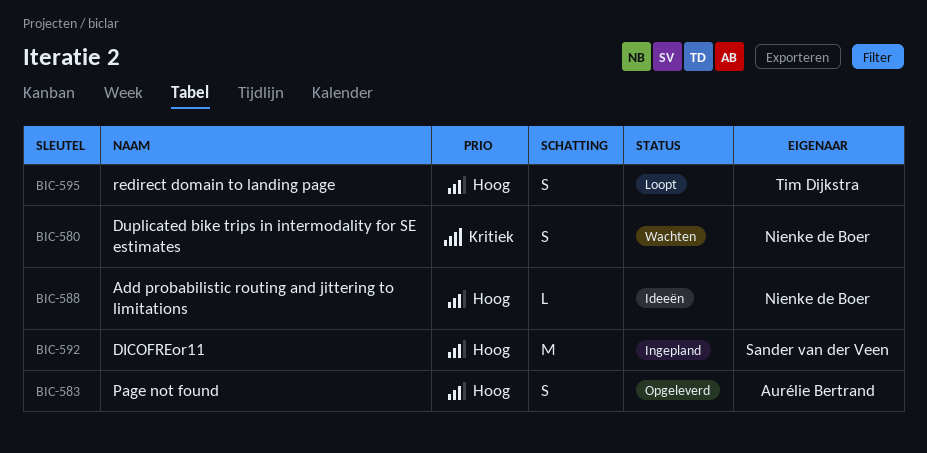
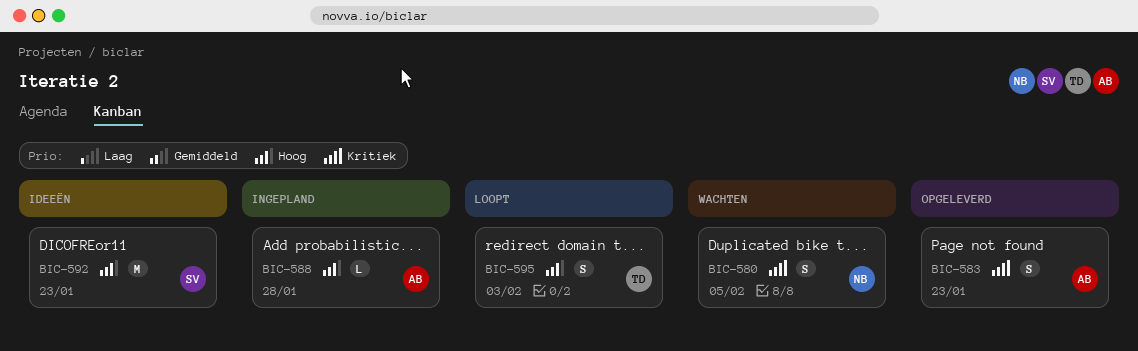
BIC-583, priority: Hoog -> Kritiek
BIC-588, status: Ideeën -> Ingepland
BIC-588, owner: Nienke de Boer -> Aurélie Bertrand
BIC-592, status: Ingepland -> Ideeën

